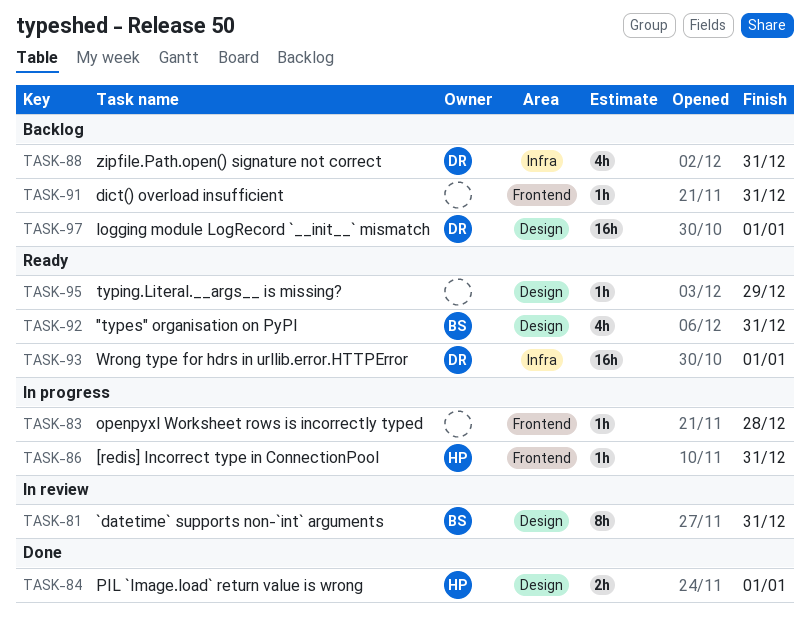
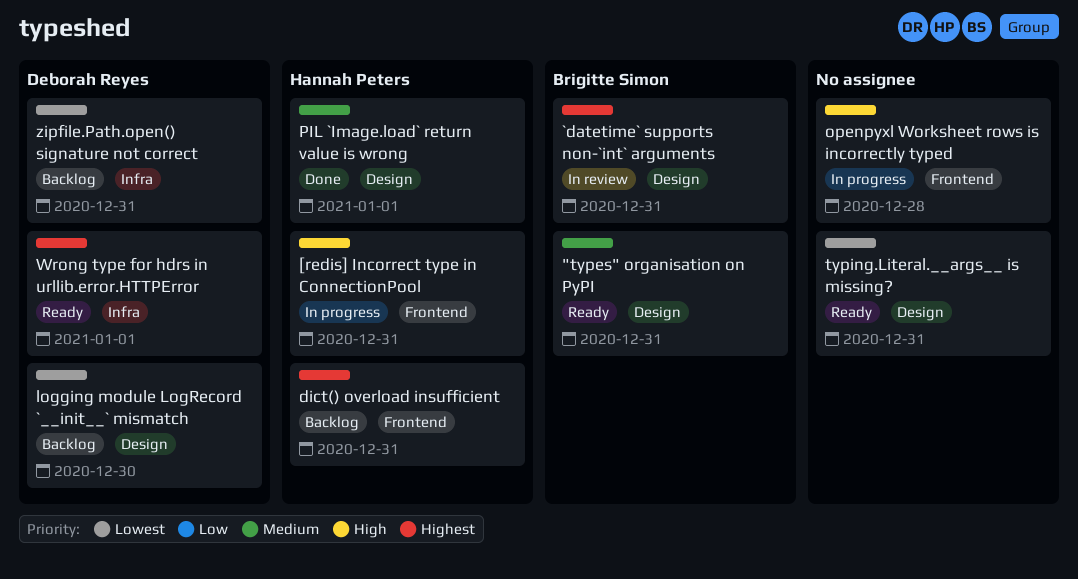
dict() overload insufficient, owner: none -> Hannah Peters
logging module LogRecord `__init__` mismatch, due: Jan 1 -> Dec 30
typing.Literal.__args__ is missing?, due: Dec 29 -> Dec 31

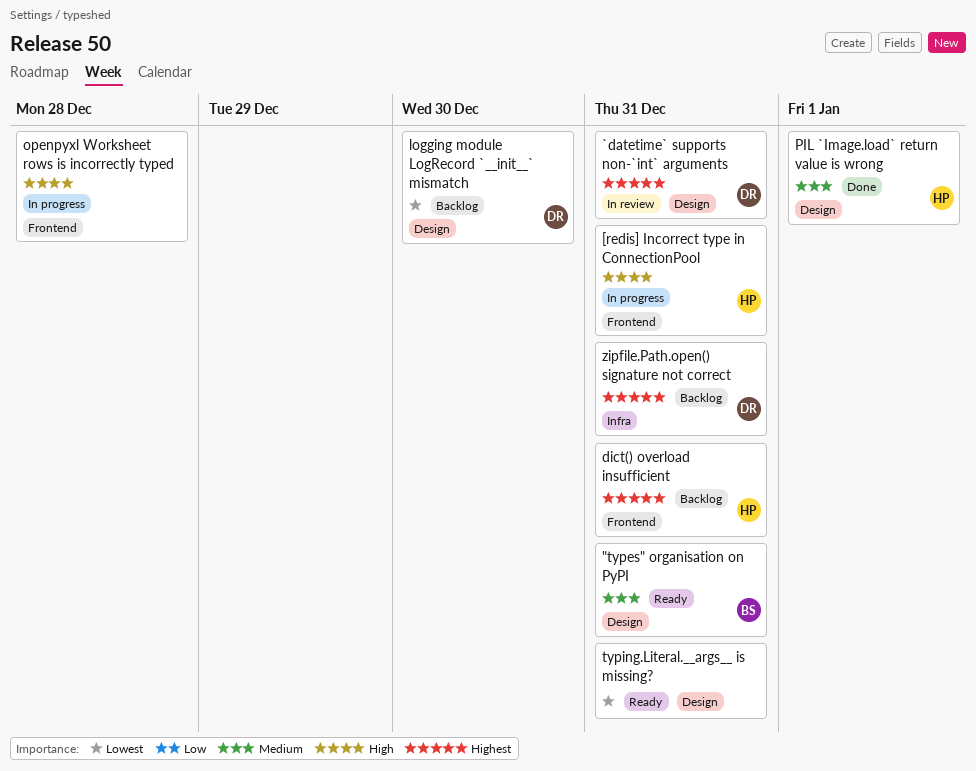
`datetime` supports non-`int` arguments, owner: Brigitte Simon -> Deborah Reyes
Wrong type for hdrs in urllib.error.HTTPError: present -> none
zipfile.Path.open() signature not correct, priority: Lowest -> Highest

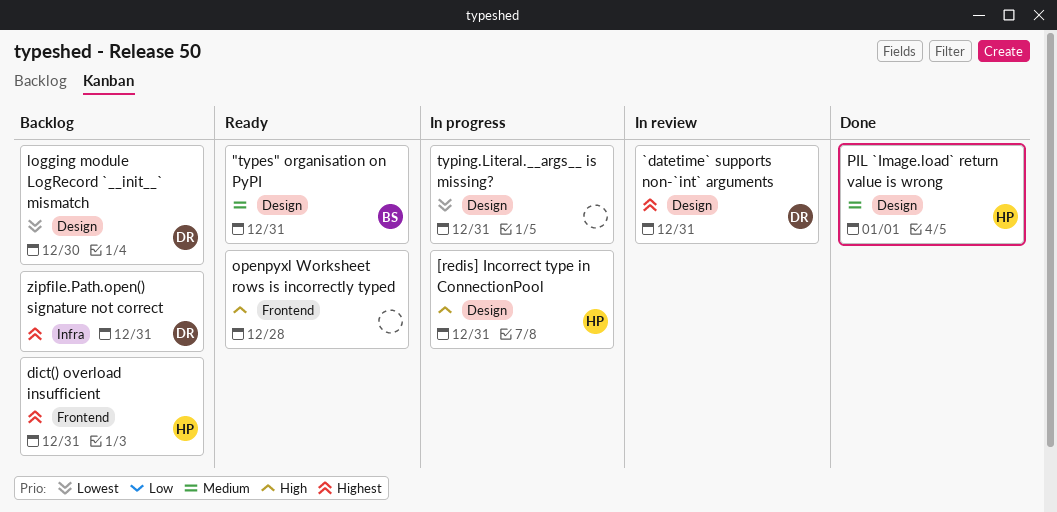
[redis] Incorrect type in ConnectionPool, label: Frontend -> Design
openpyxl Worksheet rows is incorrectly typed, status: In progress -> Ready
typing.Literal.__args__ is missing?, status: Ready -> In progress

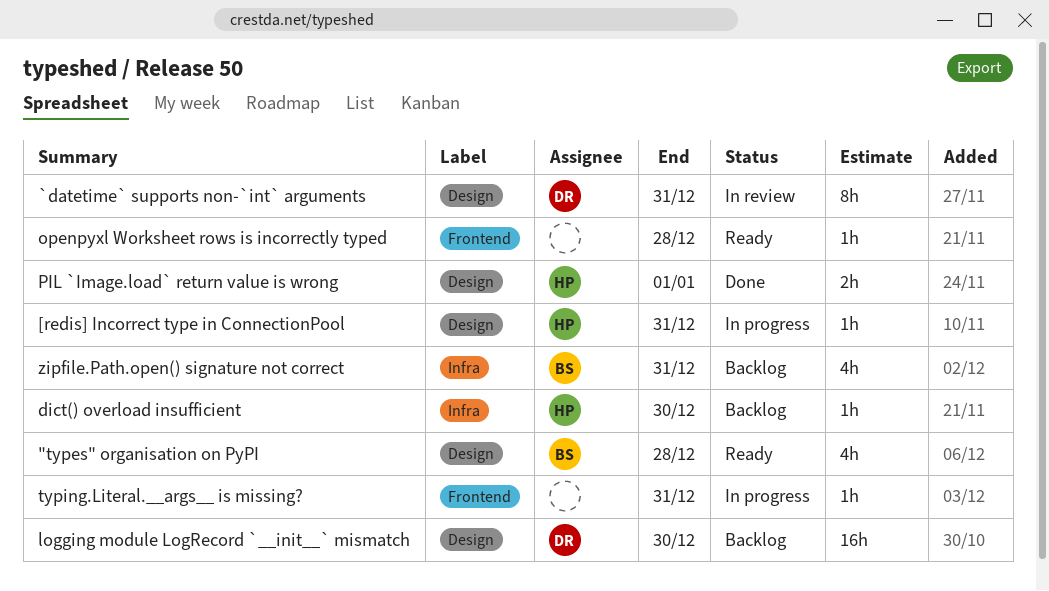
"types" organisation on PyPI, due: Dec 31 -> Dec 28
dict() overload insufficient, label: Frontend -> Infra
dict() overload insufficient, due: Dec 31 -> Dec 30
typing.Literal.__args__ is missing?, label: Design -> Frontend
zipfile.Path.open() signature not correct, owner: DR -> BS

